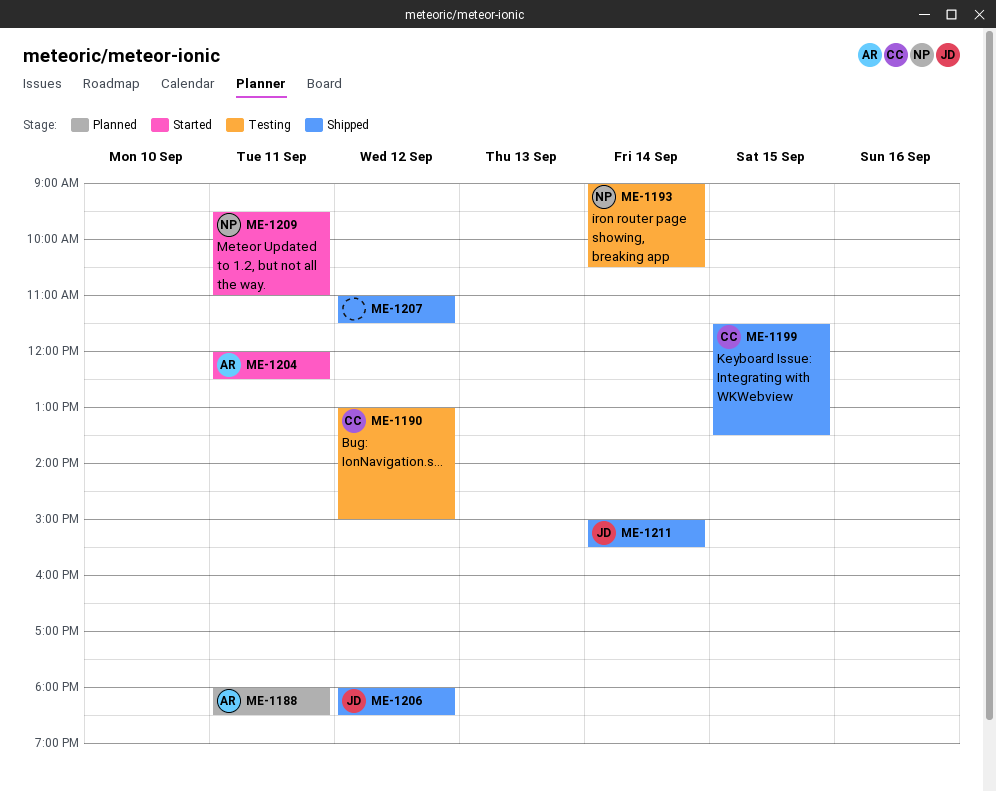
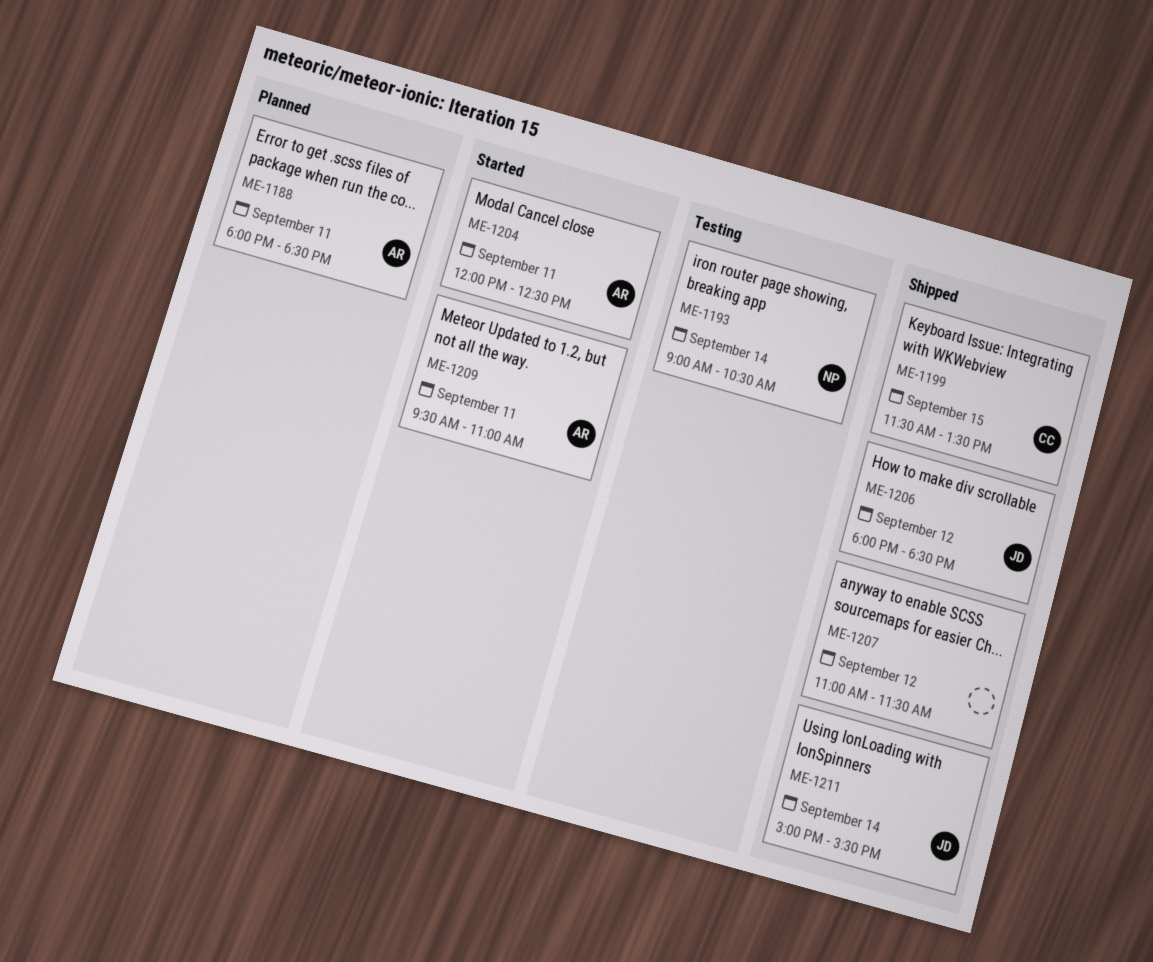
ME-1190: present -> none
ME-1209, owner: NP -> AR

